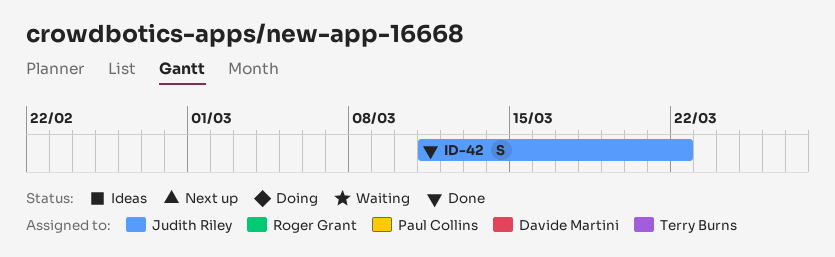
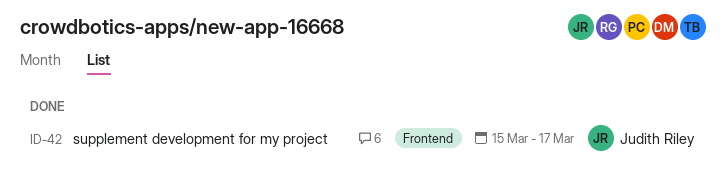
ID-42, start: Mar 11 -> Mar 15
ID-42, due: Mar 22 -> Mar 17

